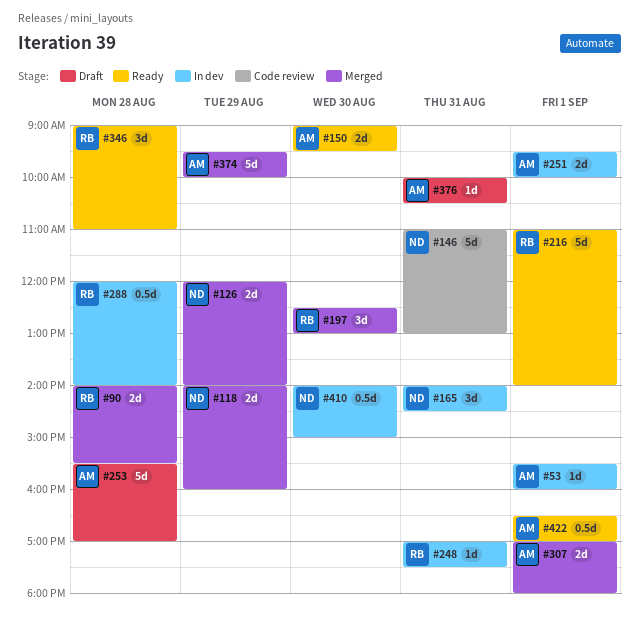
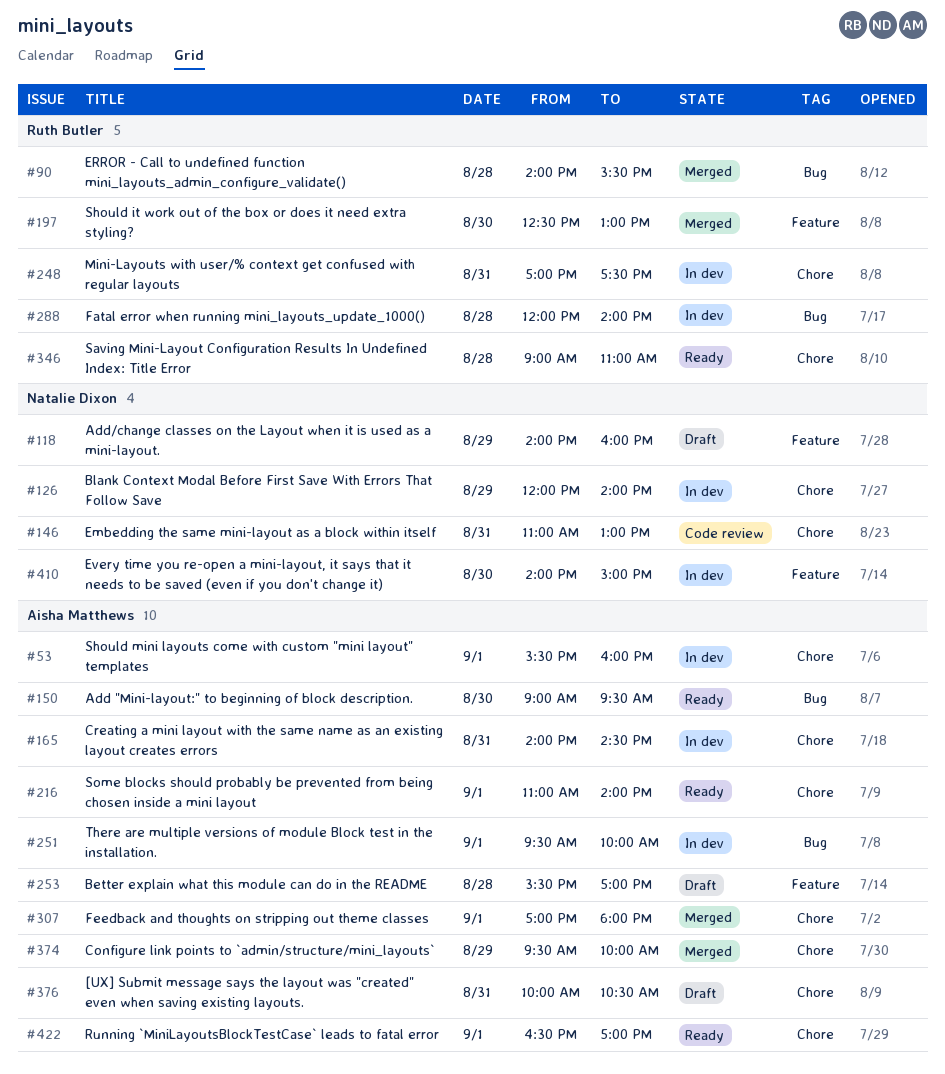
#118, status: Merged -> Draft
#126, status: Merged -> In dev
#165, owner: Natalie Dixon -> Aisha Matthews
#216, owner: Ruth Butler -> Aisha Matthews

